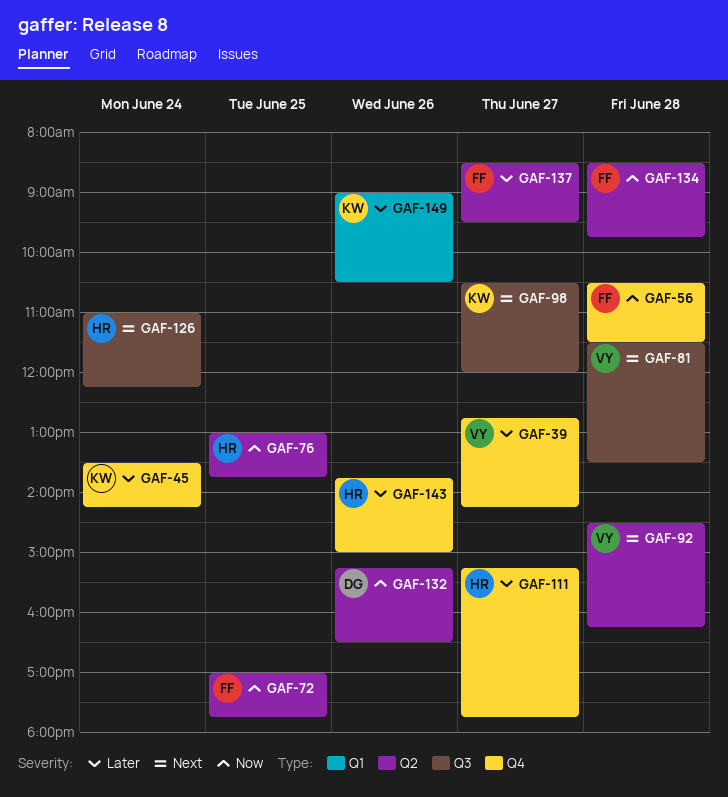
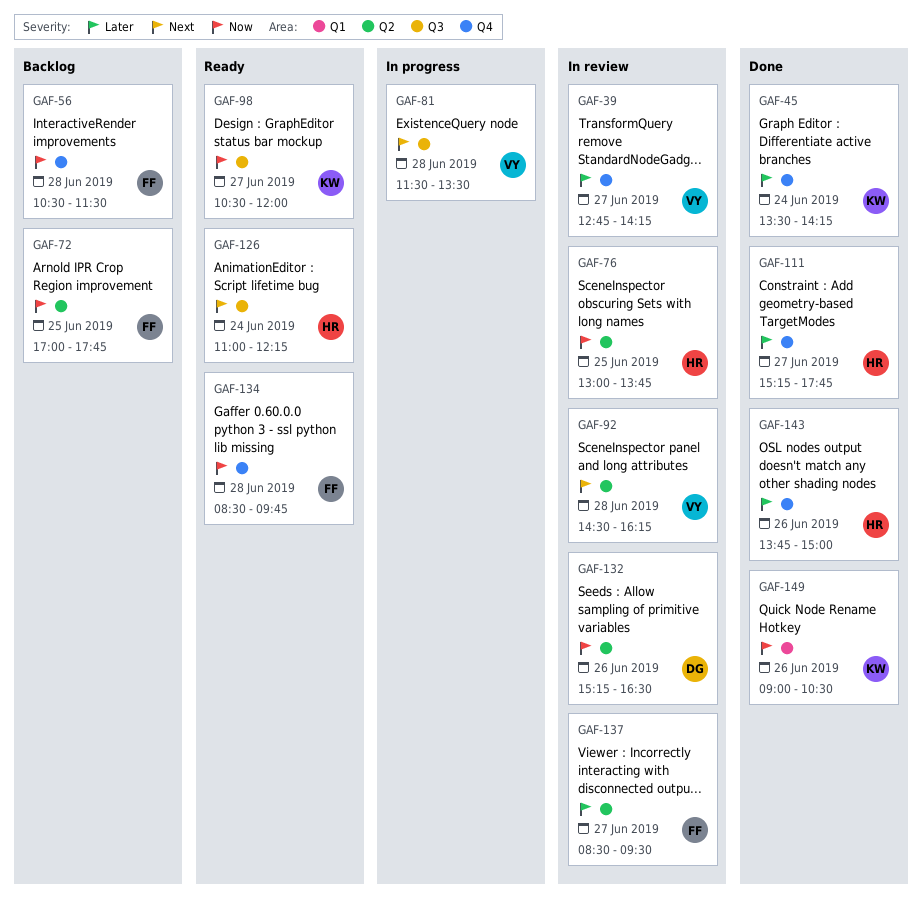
GAF-98, priority: Next -> Now
GAF-134, label: Q2 -> Q4
GAF-149, priority: Later -> Now

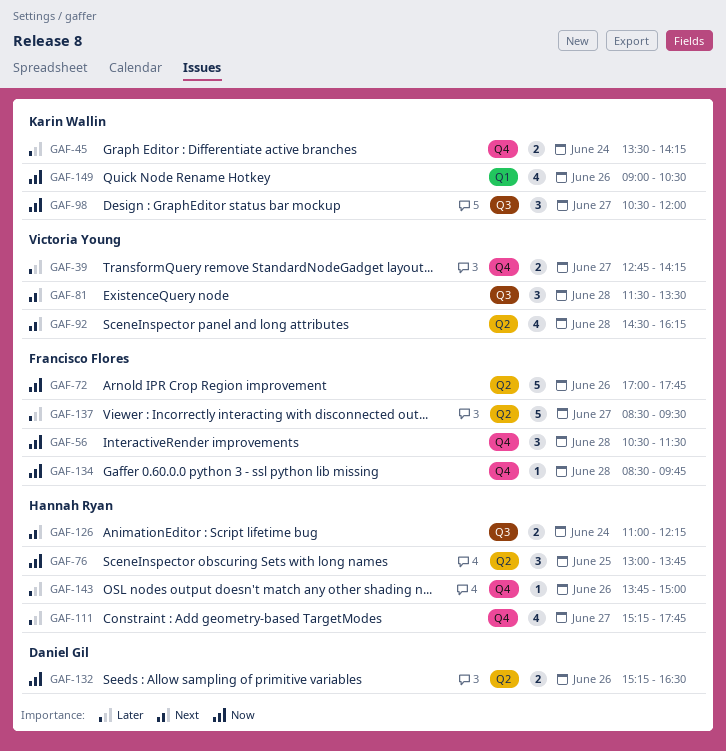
GAF-72, day: Jun 25 -> Jun 26

